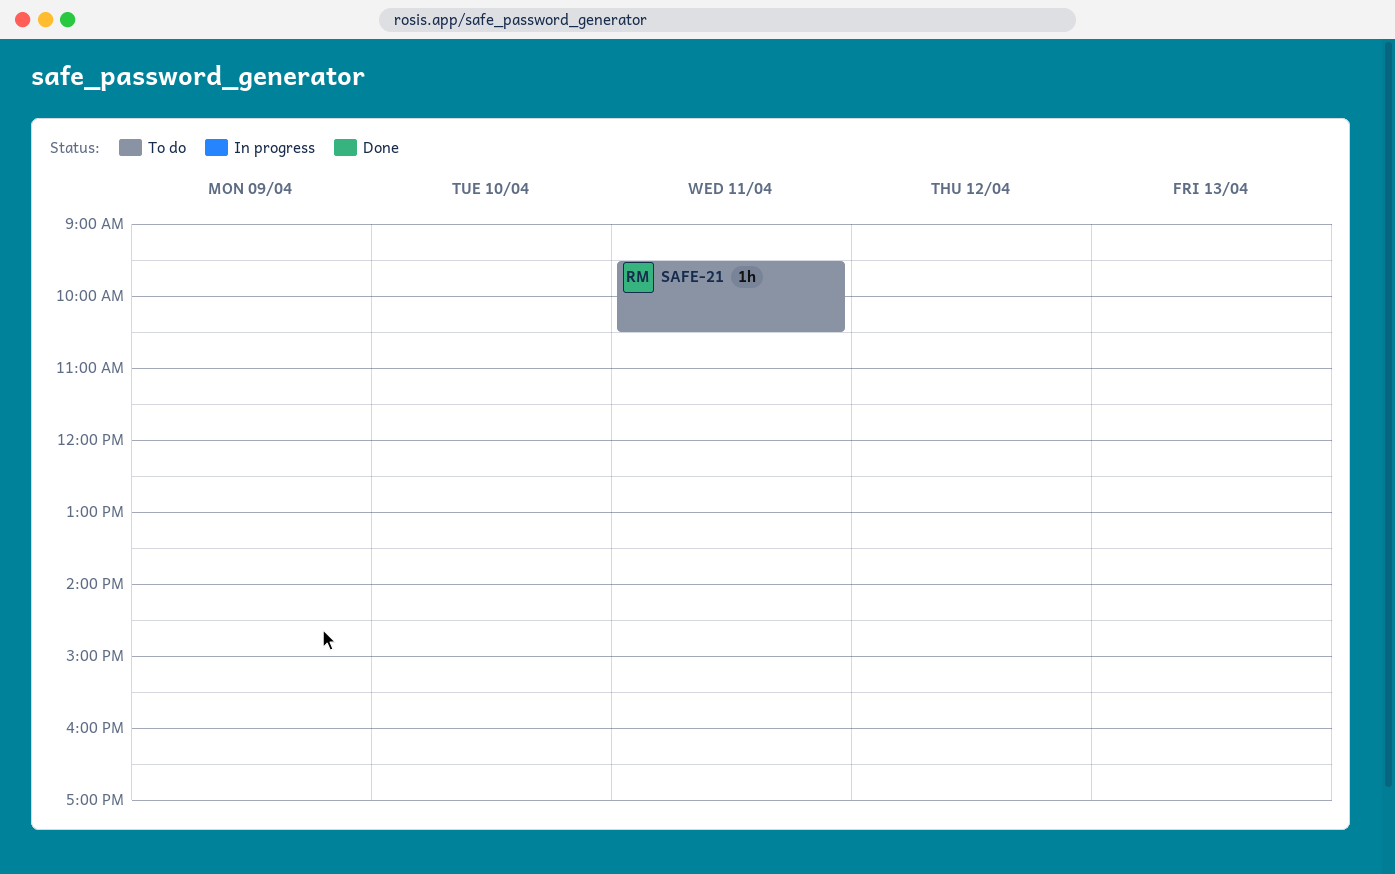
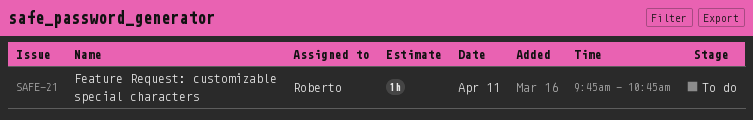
SAFE-21, begins: 09:30 -> 09:45
SAFE-21, ends: 10:30 -> 10:45

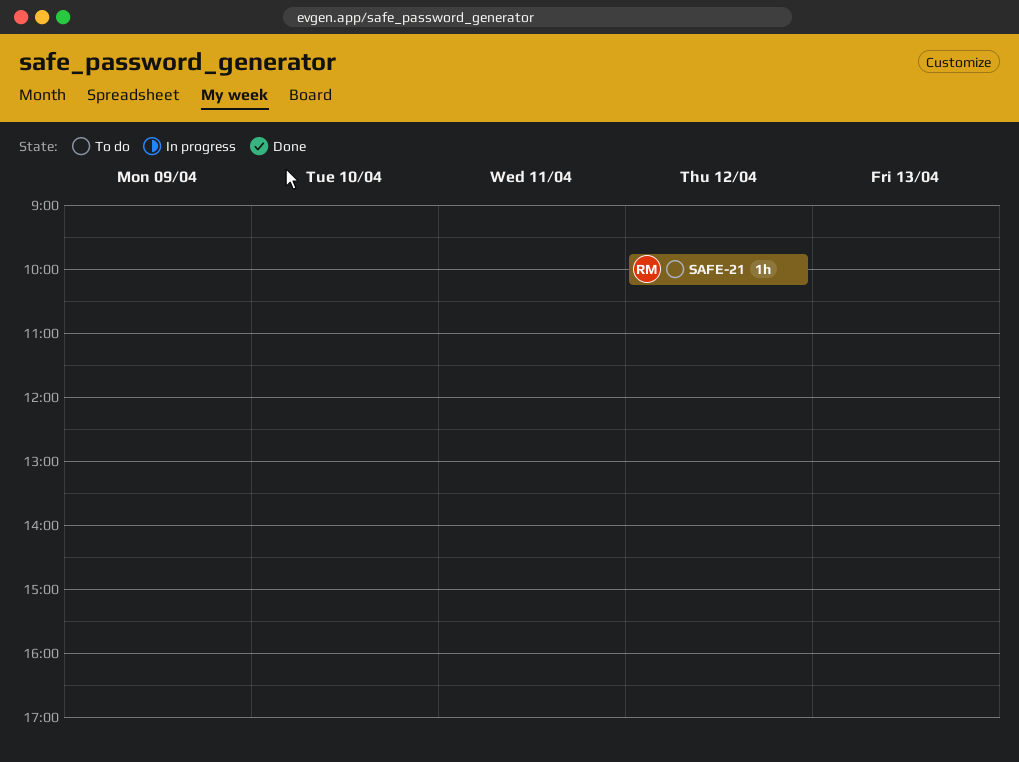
SAFE-21, day: Apr 11 -> Apr 12
SAFE-21, ends: 10:45 -> 10:15

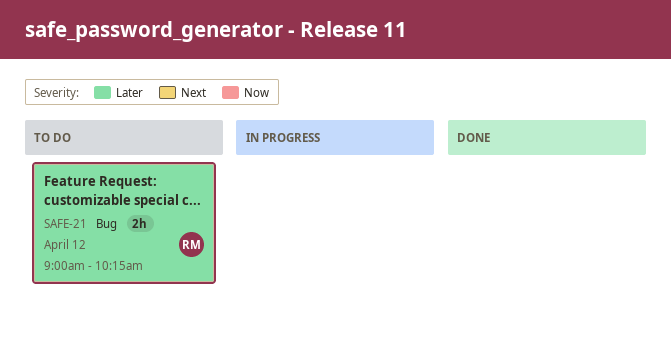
SAFE-21, estimate: 1h -> 2h
SAFE-21, begins: 09:45 -> 09:00

